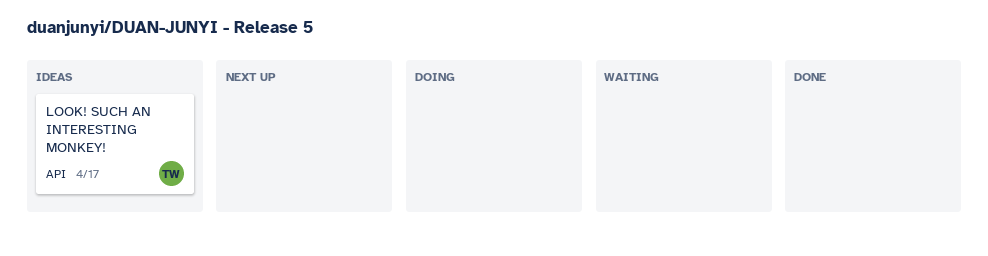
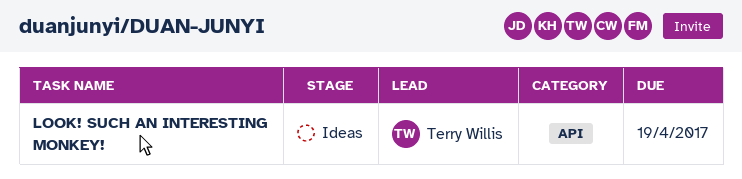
LOOK! SUCH AN INTERESTING MONKEY!, due: Apr 17 -> Apr 19

